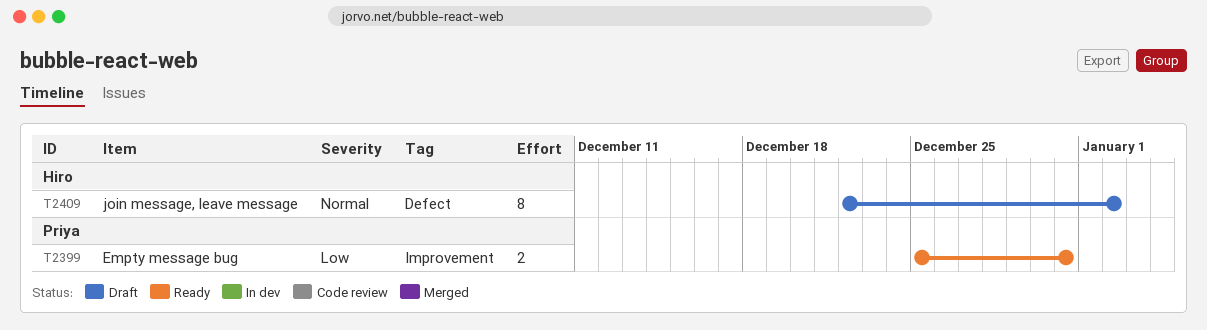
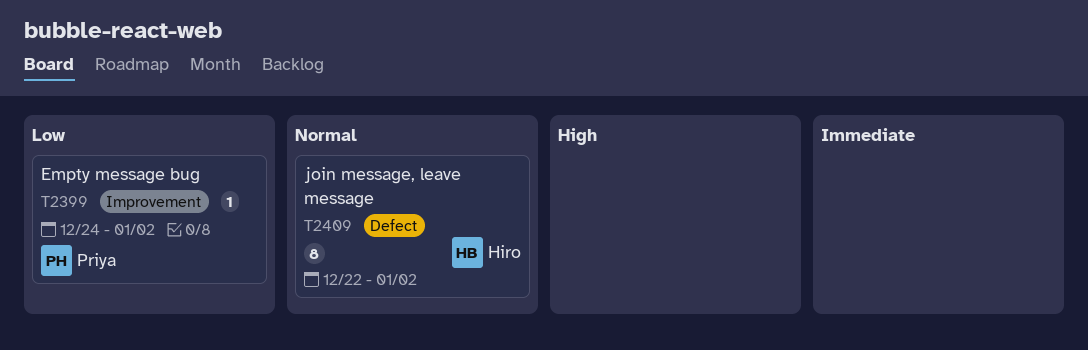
T2399, estimate: 2 -> 1
T2399, start: Dec 25 -> Dec 24
T2399, due: Dec 31 -> Jan 2

